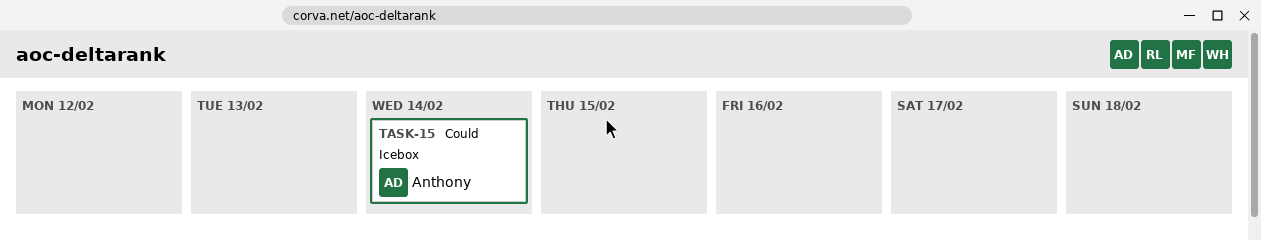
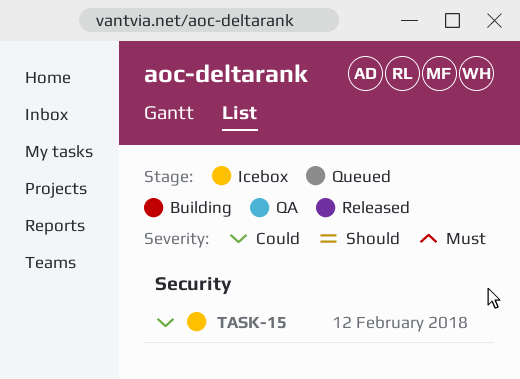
TASK-15, due: Feb 14 -> Feb 12

